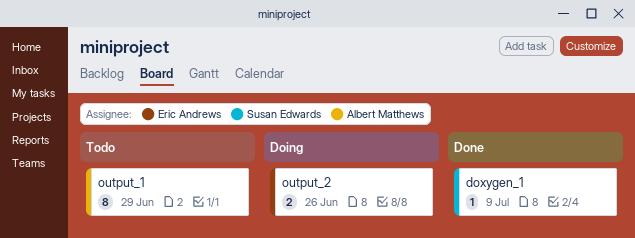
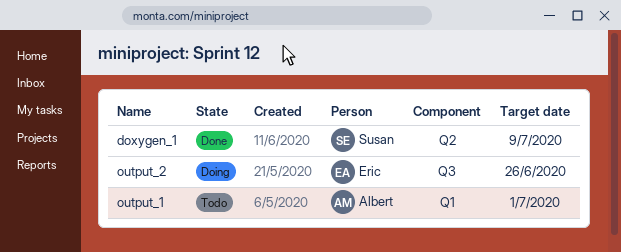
output_1, due: Jun 29 -> Jul 1

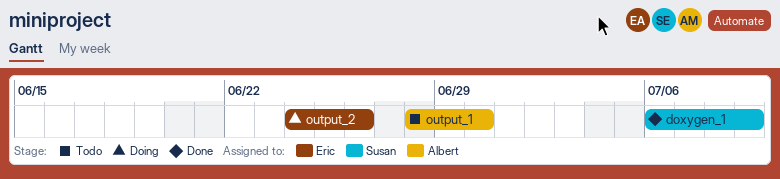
output_1, due: Jul 1 -> Jun 30

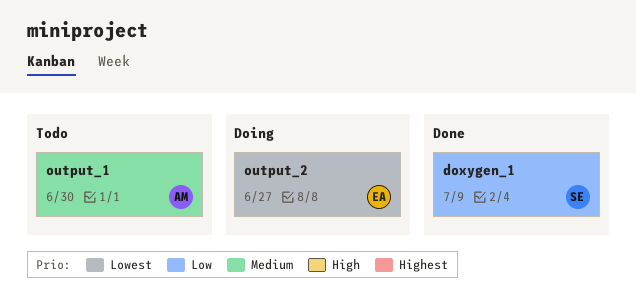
output_2, due: Jun 26 -> Jun 27

